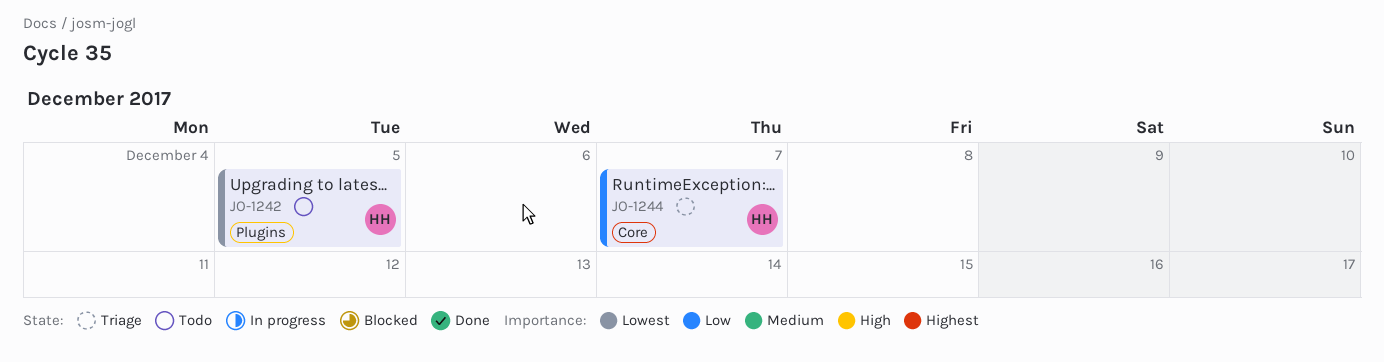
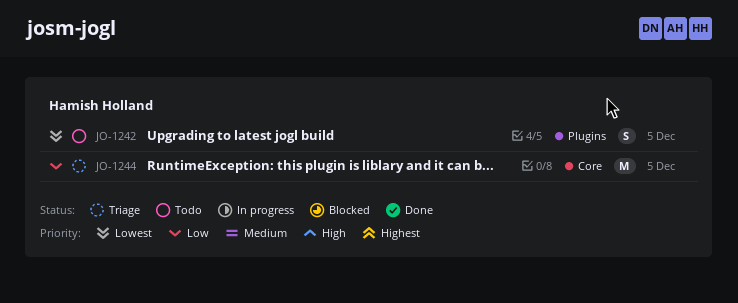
JO-1244, due: Dec 7 -> Dec 5

